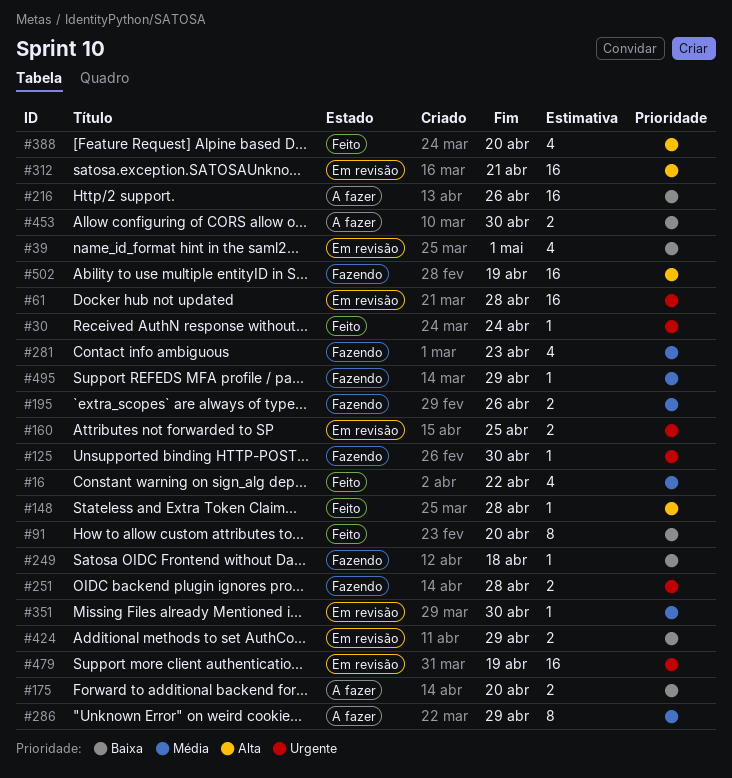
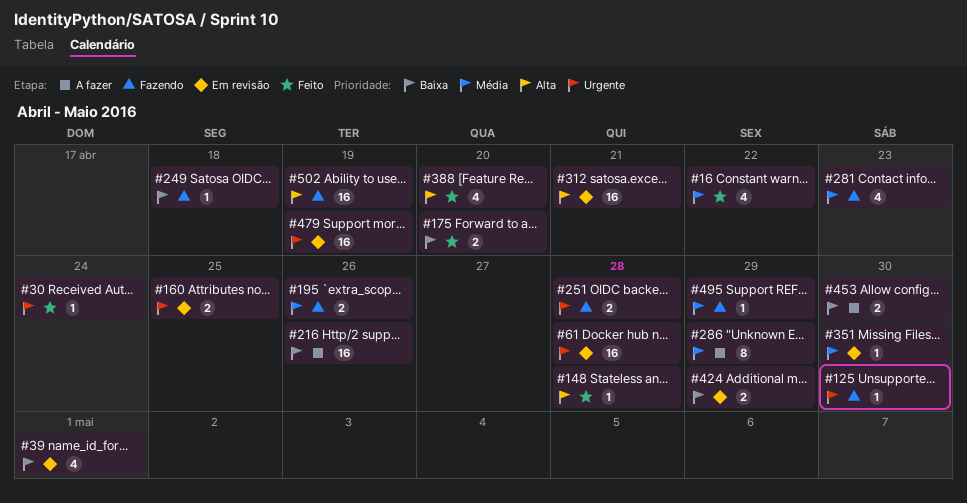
#91: present -> none
#175, status: A fazer -> Feito

